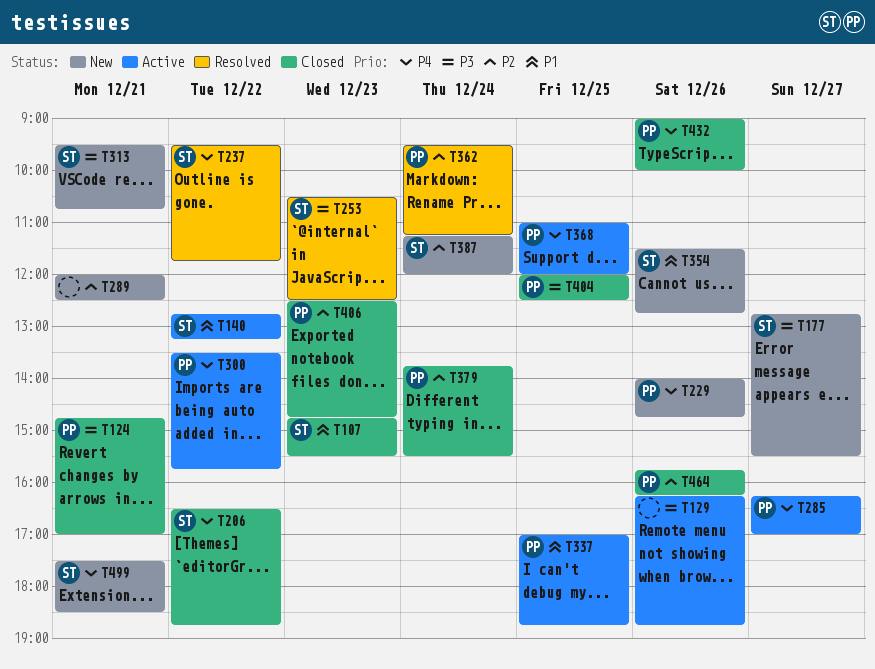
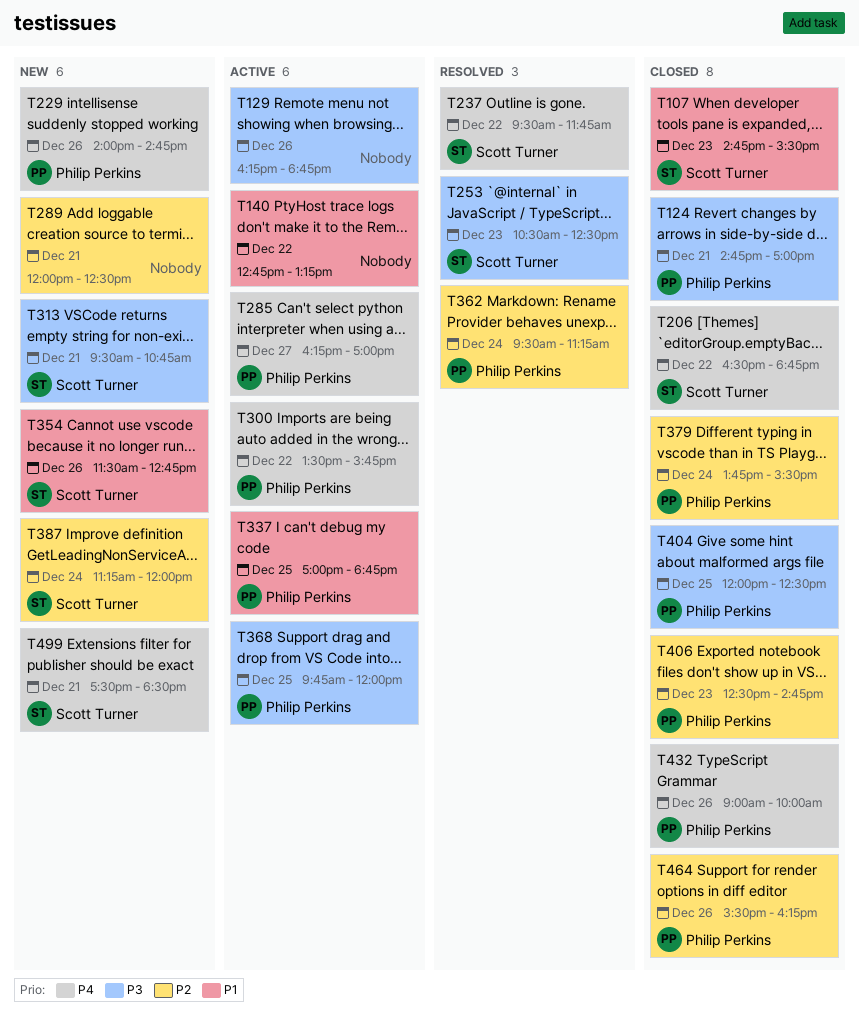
T140, owner: Scott Turner -> none
T177: present -> none
T368, priority: P4 -> P3
T368, begins: 11:00 -> 09:45
T464, begins: 15:45 -> 15:30

